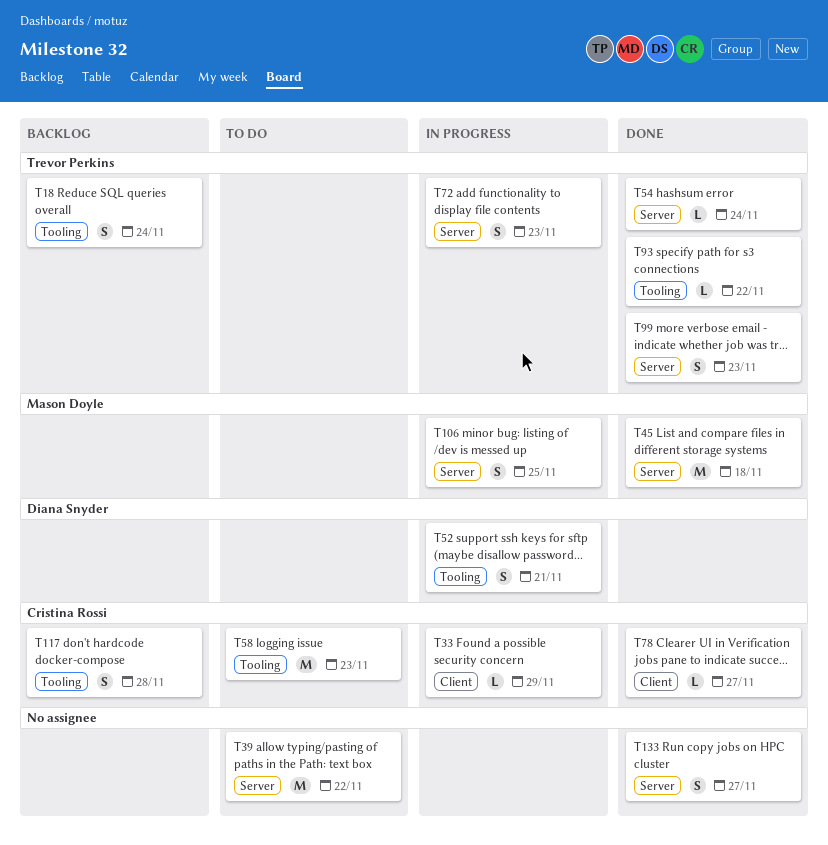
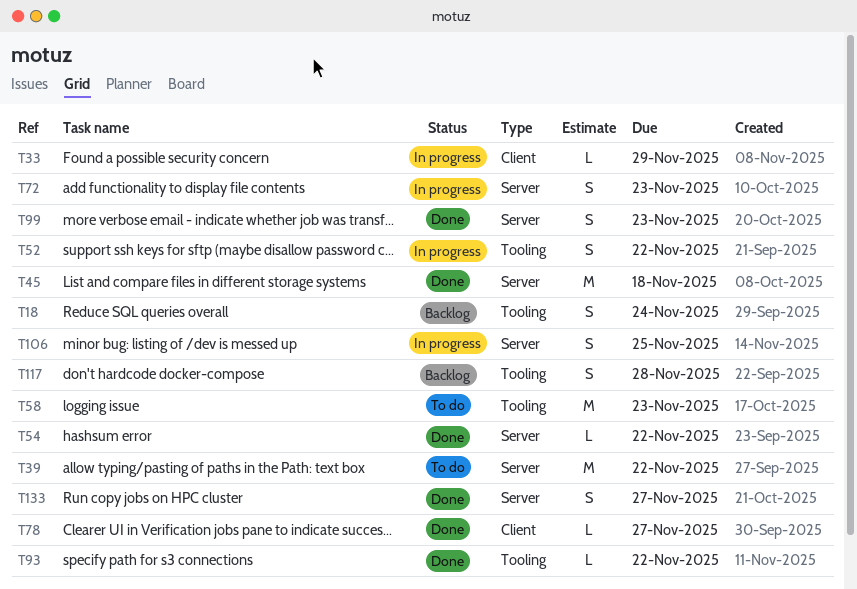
T52, due: Nov 21 -> Nov 22
T54, due: Nov 24 -> Nov 22

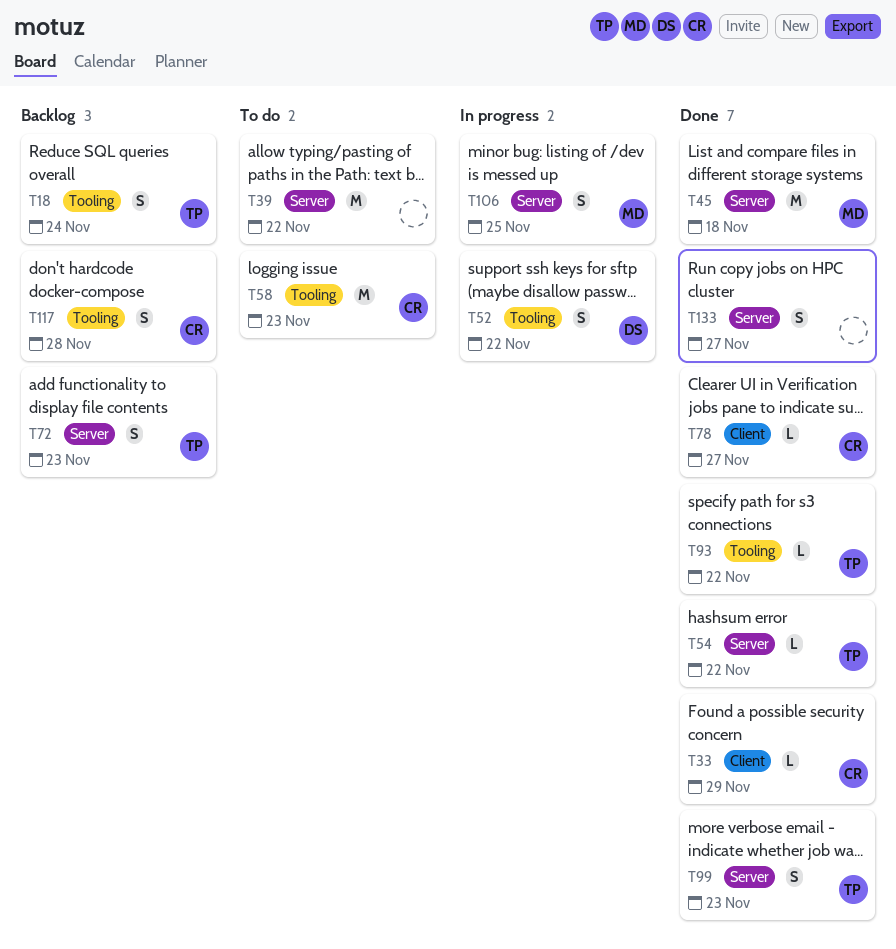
T33, status: In progress -> Done
T72, status: In progress -> Backlog

